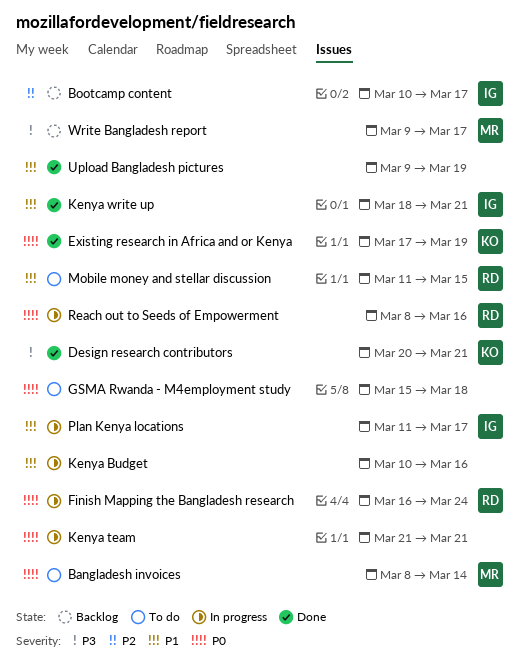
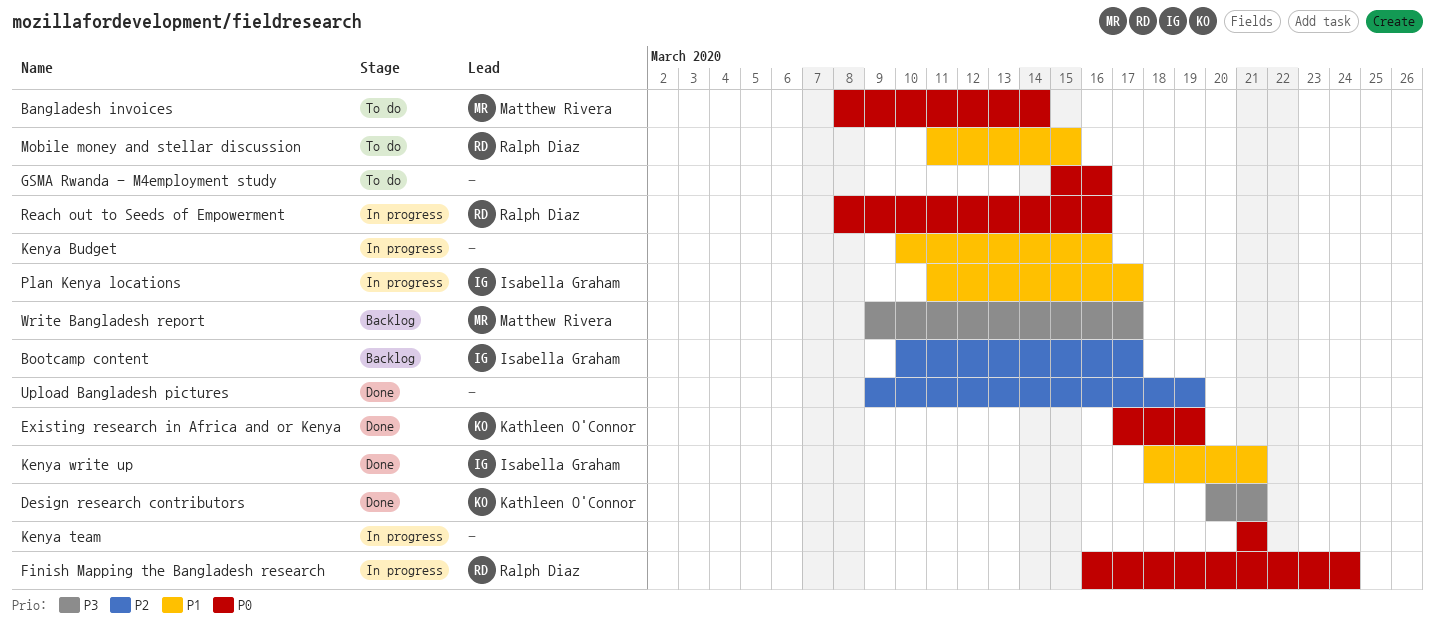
GSMA Rwanda - M4employment study, due: Mar 18 -> Mar 16
Upload Bangladesh pictures, priority: P1 -> P2

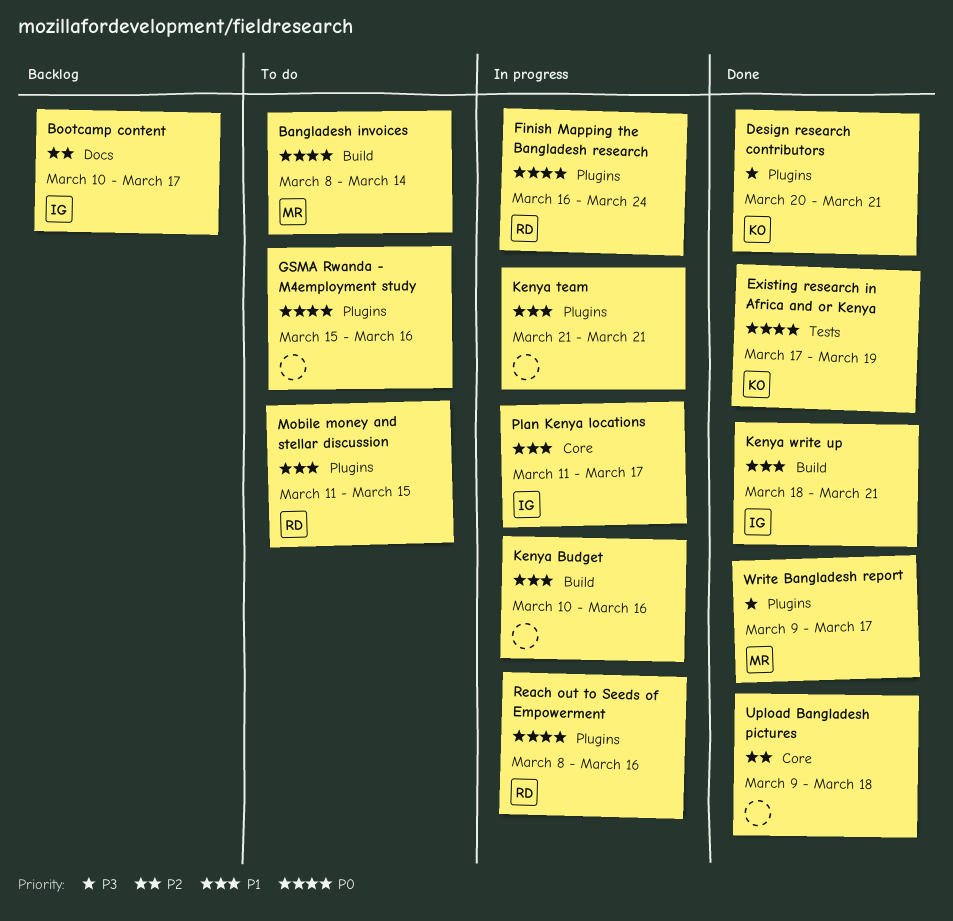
Kenya team, priority: P0 -> P1
Upload Bangladesh pictures, due: Mar 19 -> Mar 18
Write Bangladesh report, status: Backlog -> Done

